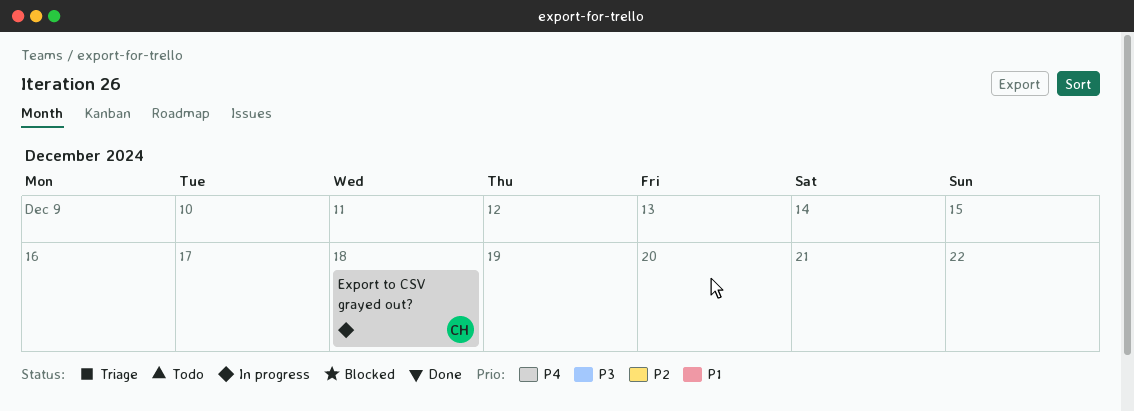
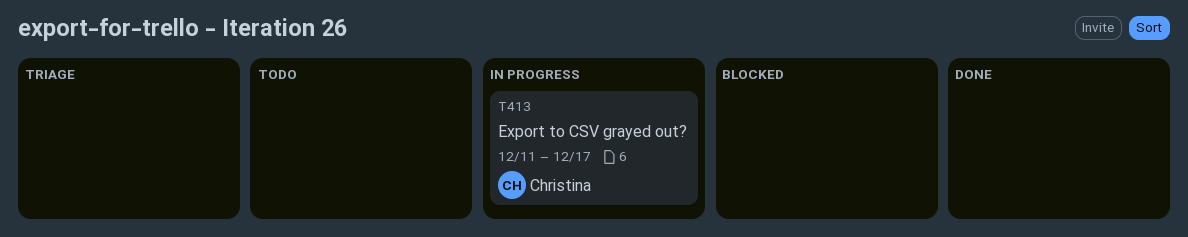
Export to CSV grayed out?, due: Dec 18 -> Dec 17

